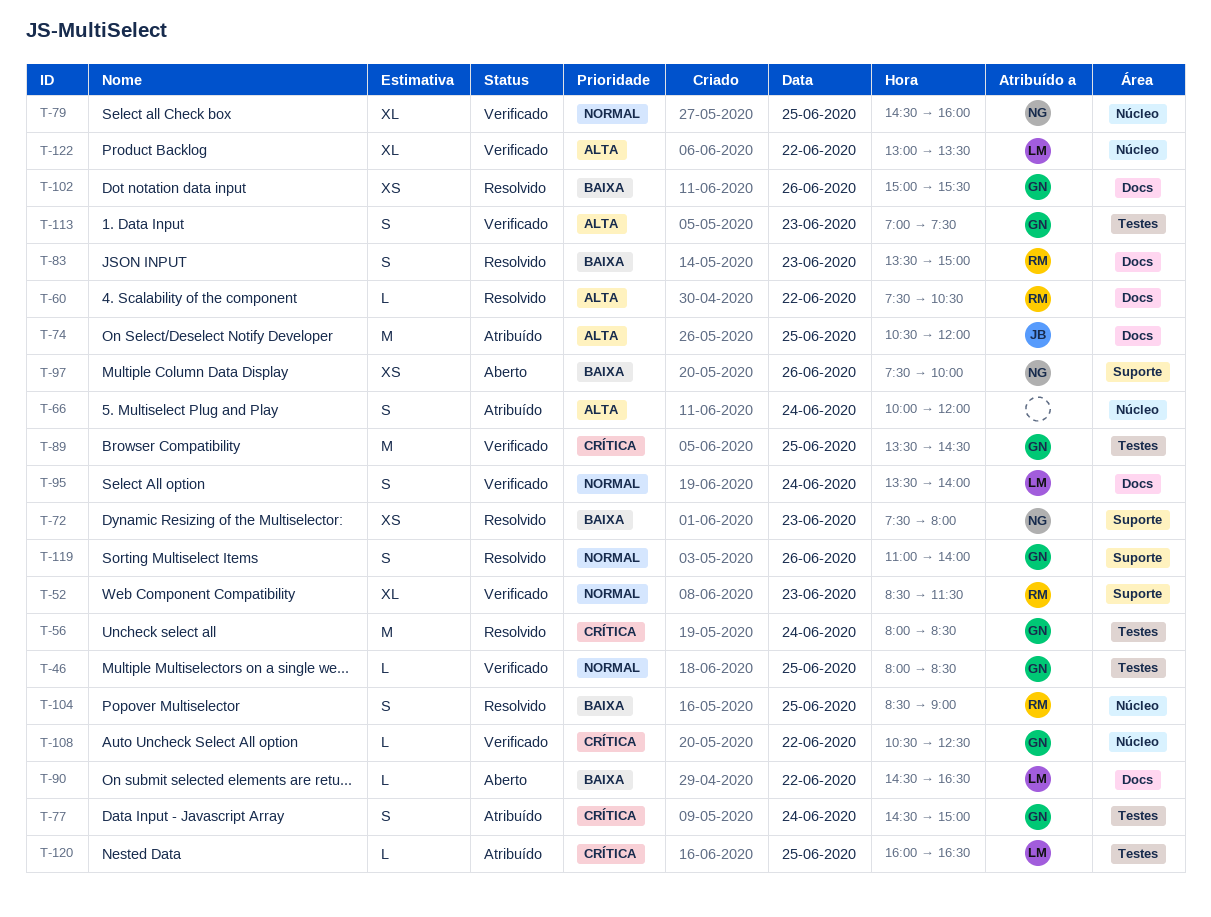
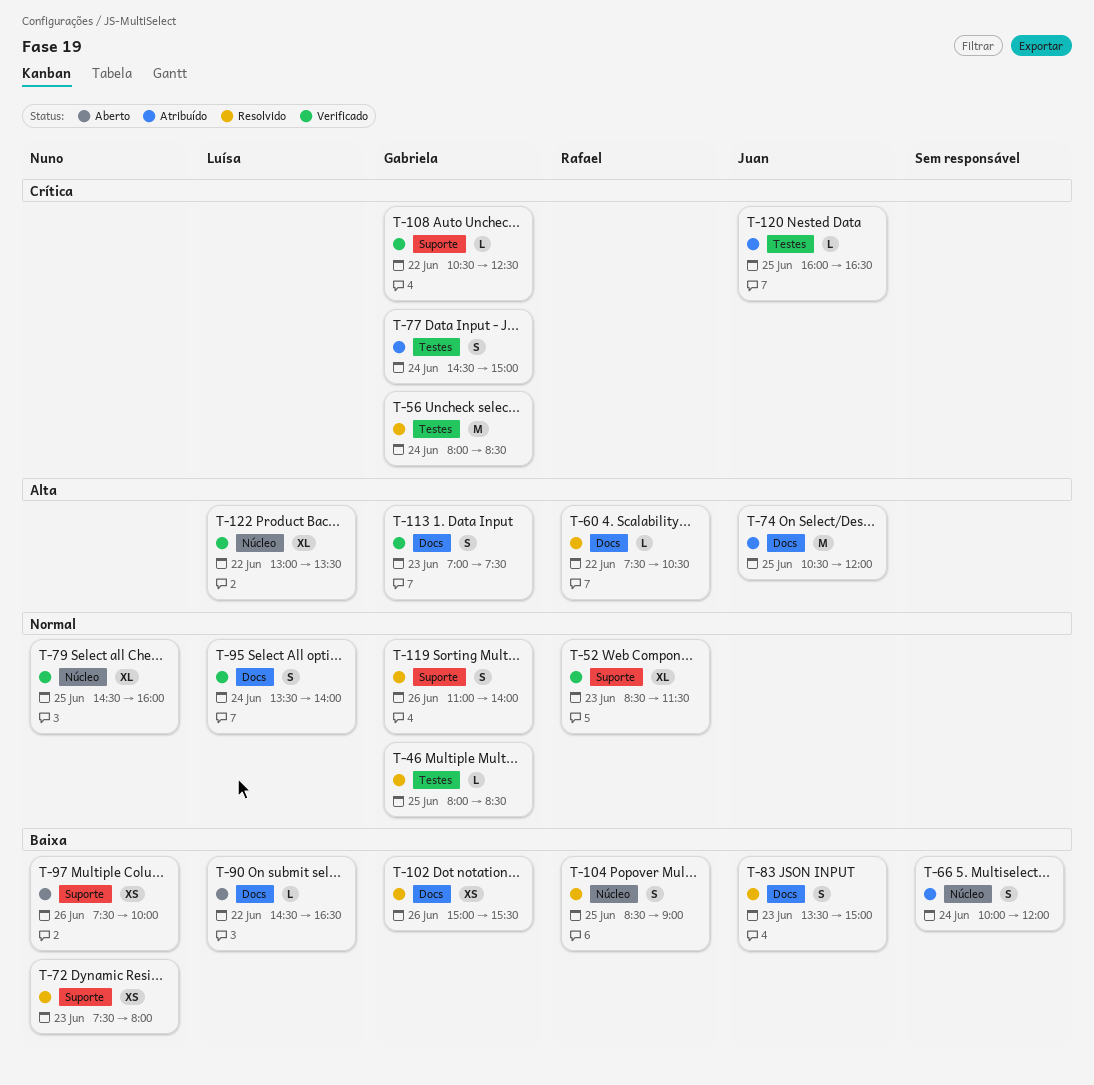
T-46, status: Verificado -> Resolvido
T-66, priority: Alta -> Baixa
T-83, owner: Rafael -> Juan
T-89: present -> none
T-108, label: Núcleo -> Suporte
T-113, label: Testes -> Docs
T-120, owner: Luísa -> Juan

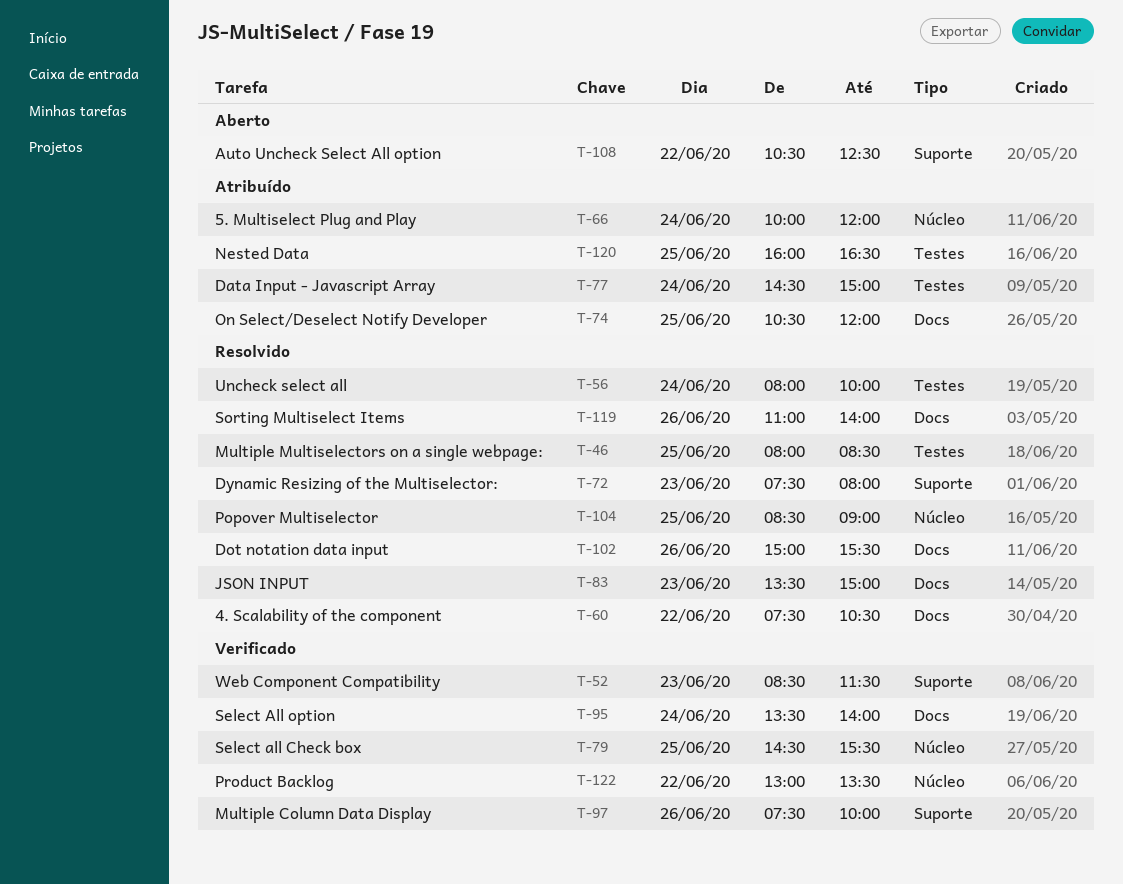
T-56, ends: 08:30 -> 10:00
T-79, ends: 16:00 -> 15:30
T-90: present -> none
T-97, status: Aberto -> Verificado
T-108, status: Verificado -> Aberto
T-113: present -> none
T-119, label: Suporte -> Docs

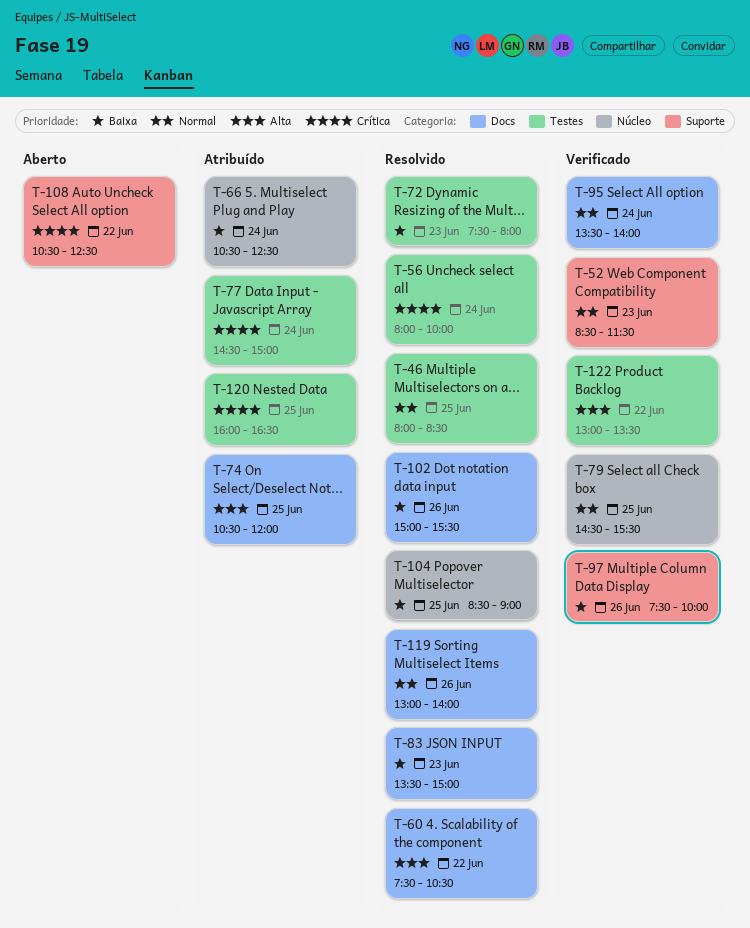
T-66, begins: 10:00 -> 10:30
T-66, ends: 12:00 -> 12:30
T-72, label: Suporte -> Testes
T-119, begins: 11:00 -> 13:00
T-122, label: Núcleo -> Testes

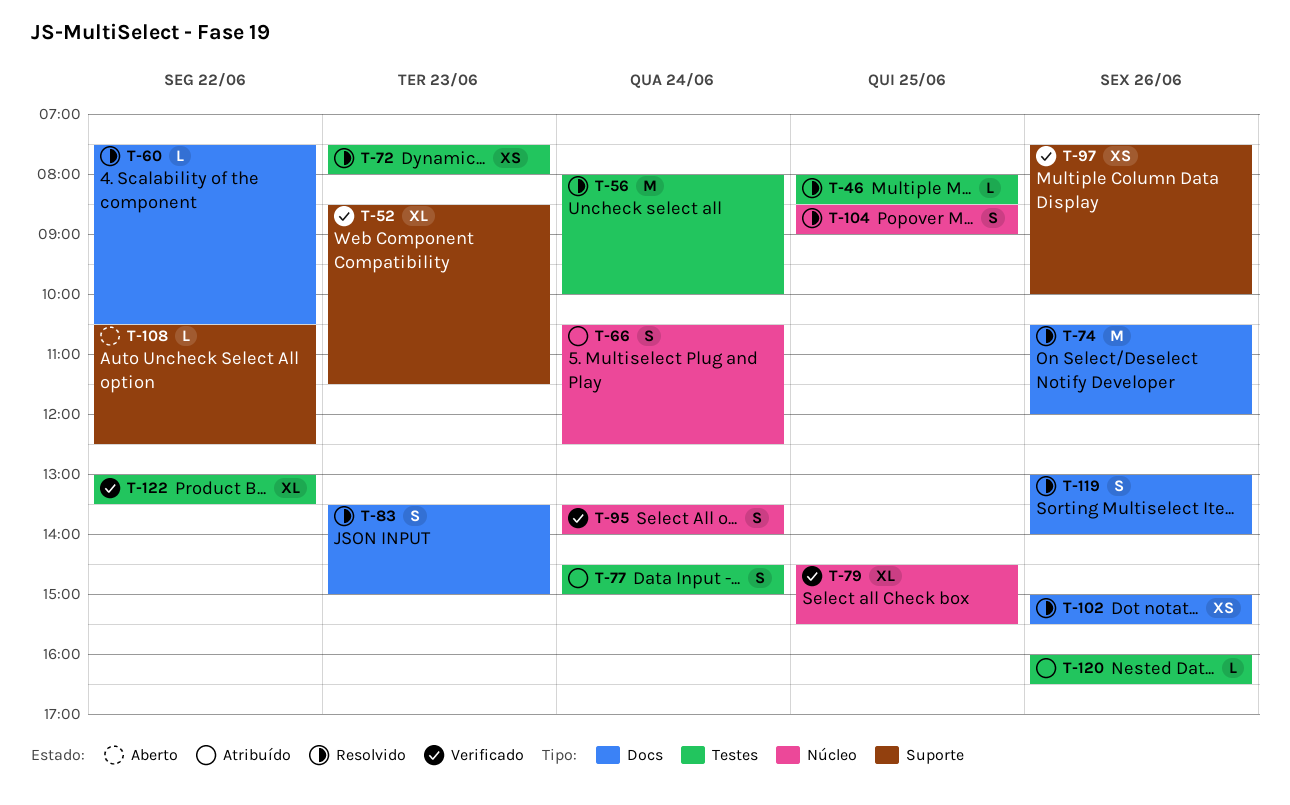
T-74, status: Atribuído -> Resolvido
T-74, day: Jun 25 -> Jun 26
T-95, label: Docs -> Núcleo
T-120, day: Jun 25 -> Jun 26

